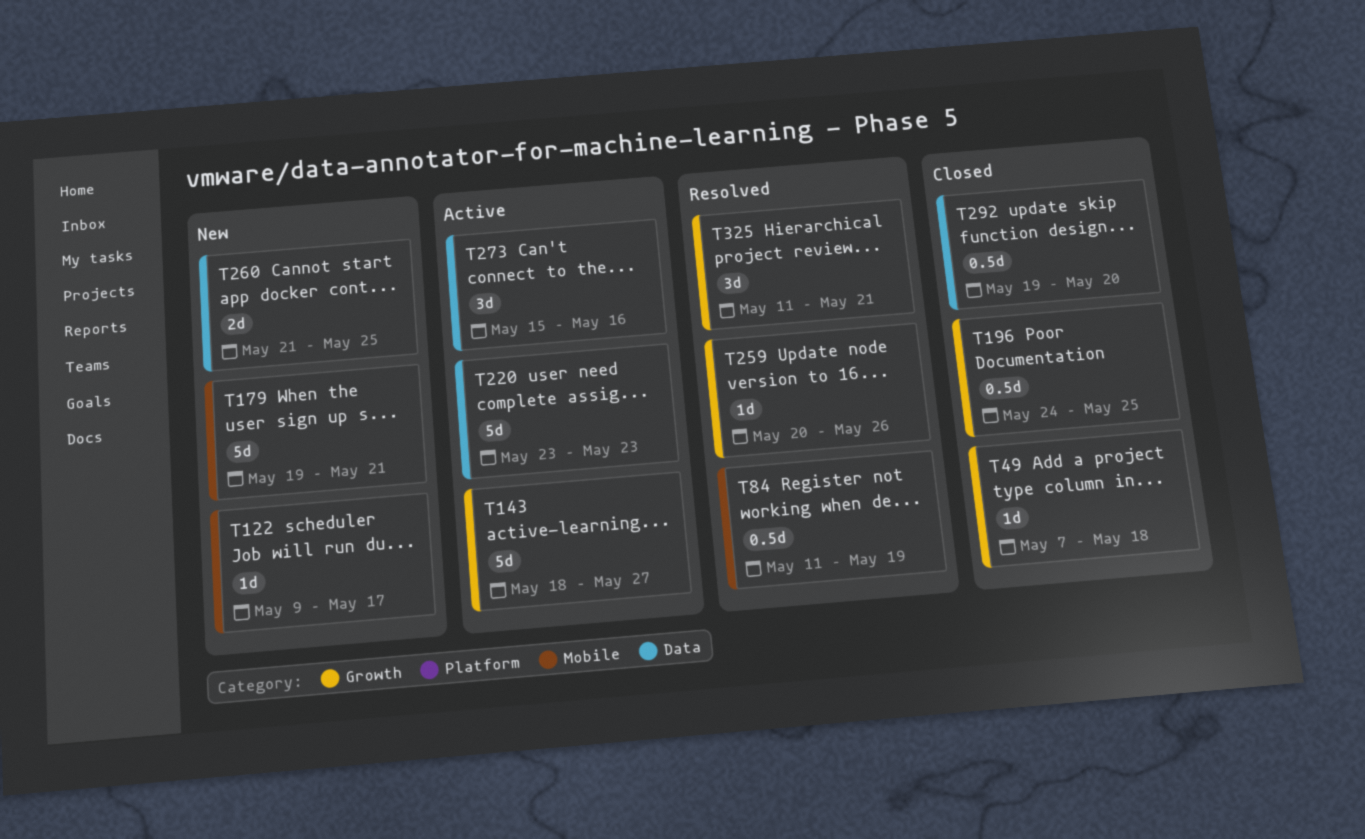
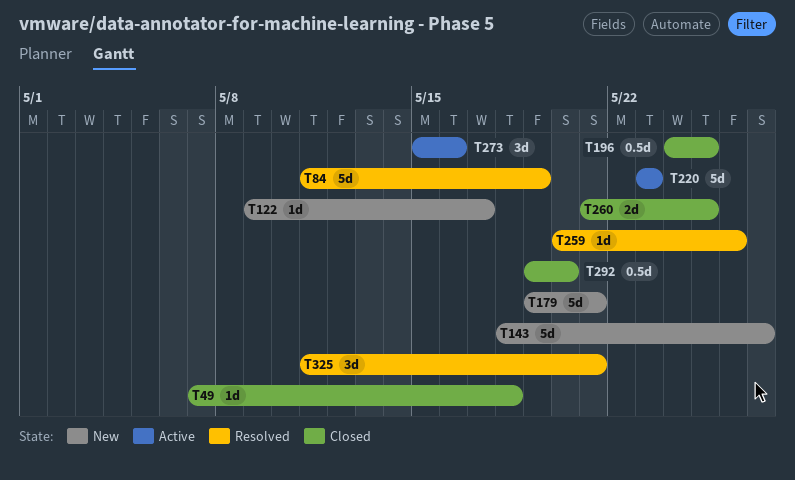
T84, estimate: 0.5d -> 5d
T143, status: Active -> New
T260, status: New -> Closed

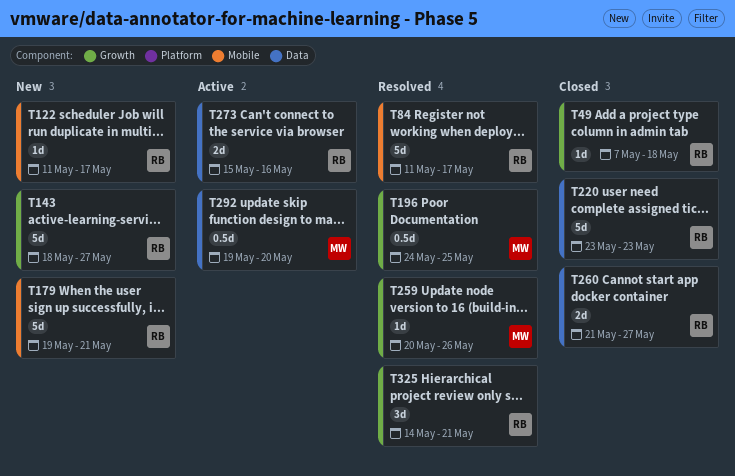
T84, due: May 19 -> May 17
T122, start: May 9 -> May 11
T196, status: Closed -> Resolved
T220, status: Active -> Closed
T260, due: May 25 -> May 27
T273, estimate: 3d -> 2d
T292, status: Closed -> Active
T325, start: May 11 -> May 14

